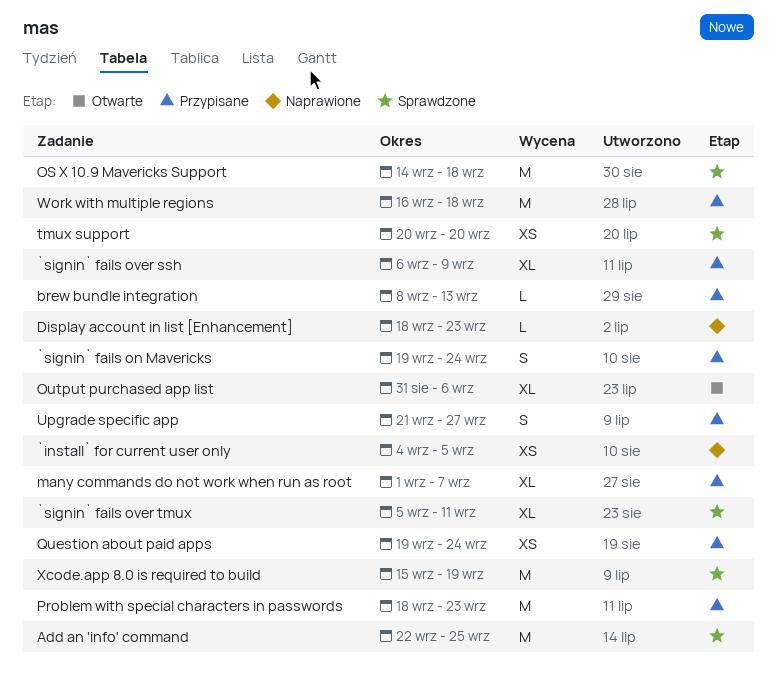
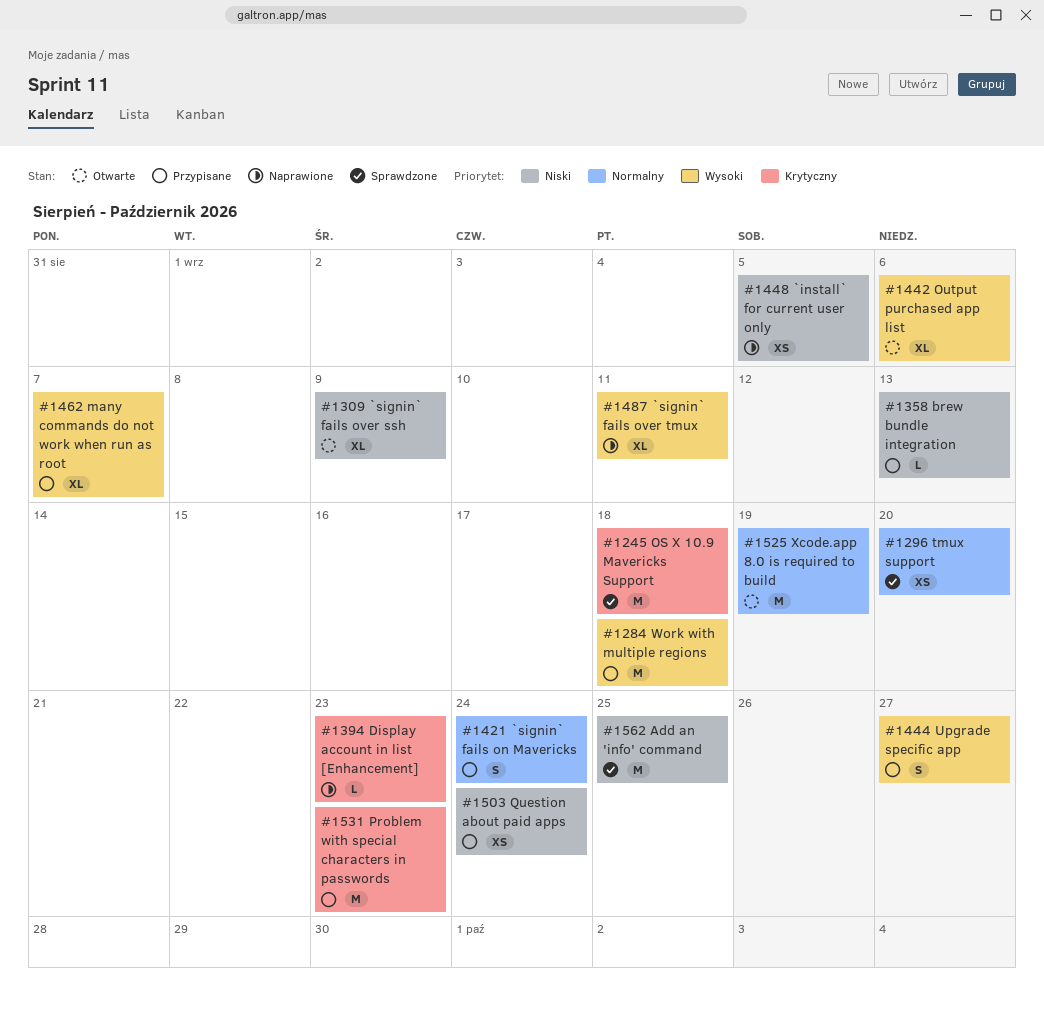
`signin` fails over ssh, status: Przypisane -> Otwarte
`signin` fails over tmux, status: Sprawdzone -> Naprawione
Xcode.app 8.0 is required to build, status: Sprawdzone -> Otwarte

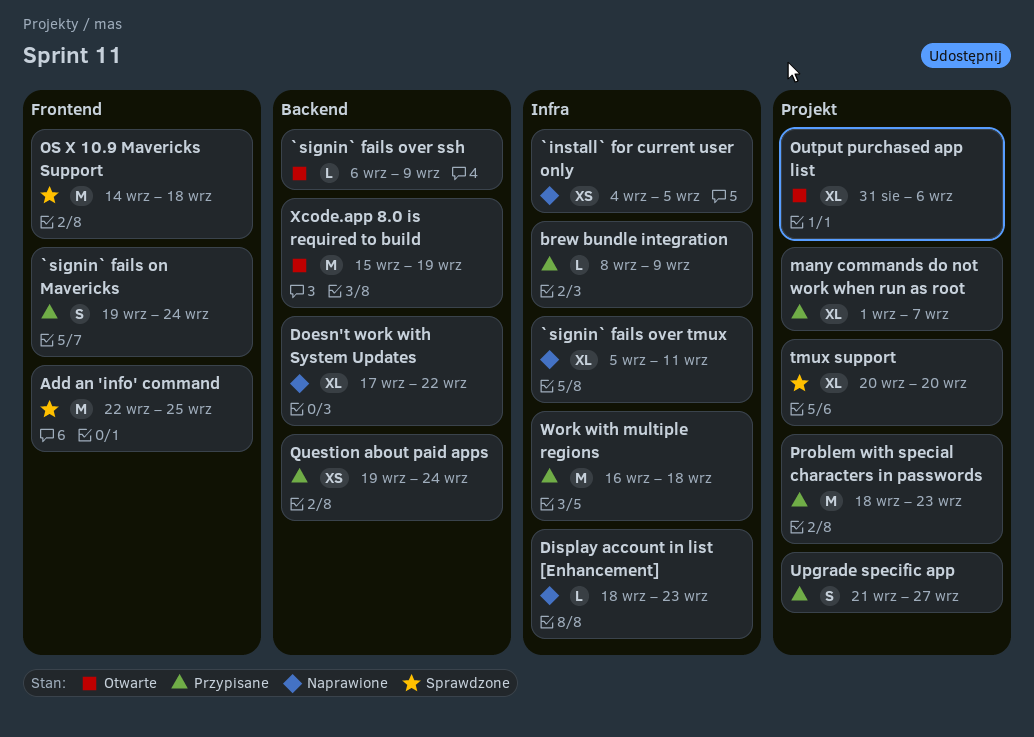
`signin` fails over ssh, estimate: XL -> L
brew bundle integration, due: Sep 13 -> Sep 9
Doesn't work with System Updates: none -> present
tmux support, estimate: XS -> XL

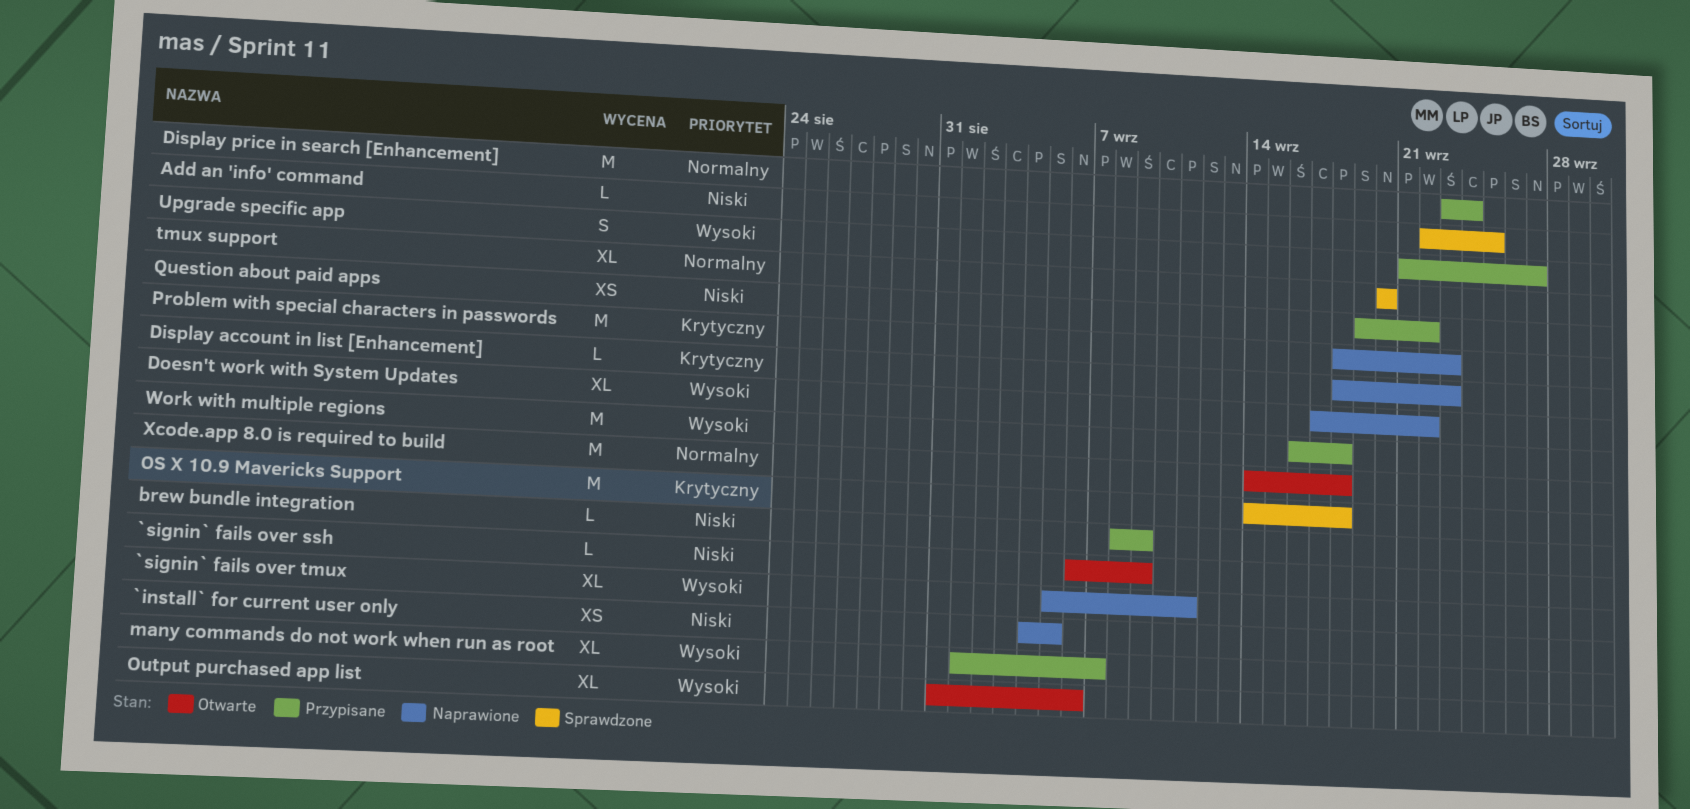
`signin` fails on Mavericks: present -> none
Add an 'info' command, estimate: M -> L
Display price in search [Enhancement]: none -> present
Problem with special characters in passwords, status: Przypisane -> Naprawione
Question about paid apps, due: Sep 24 -> Sep 22
Xcode.app 8.0 is required to build, start: Sep 15 -> Sep 14
Xcode.app 8.0 is required to build, due: Sep 19 -> Sep 18

